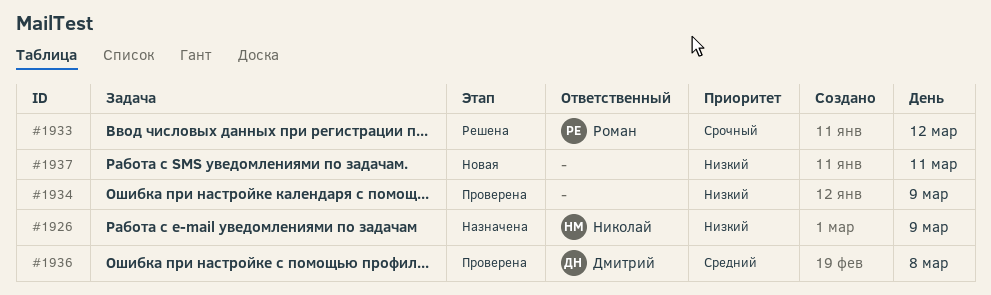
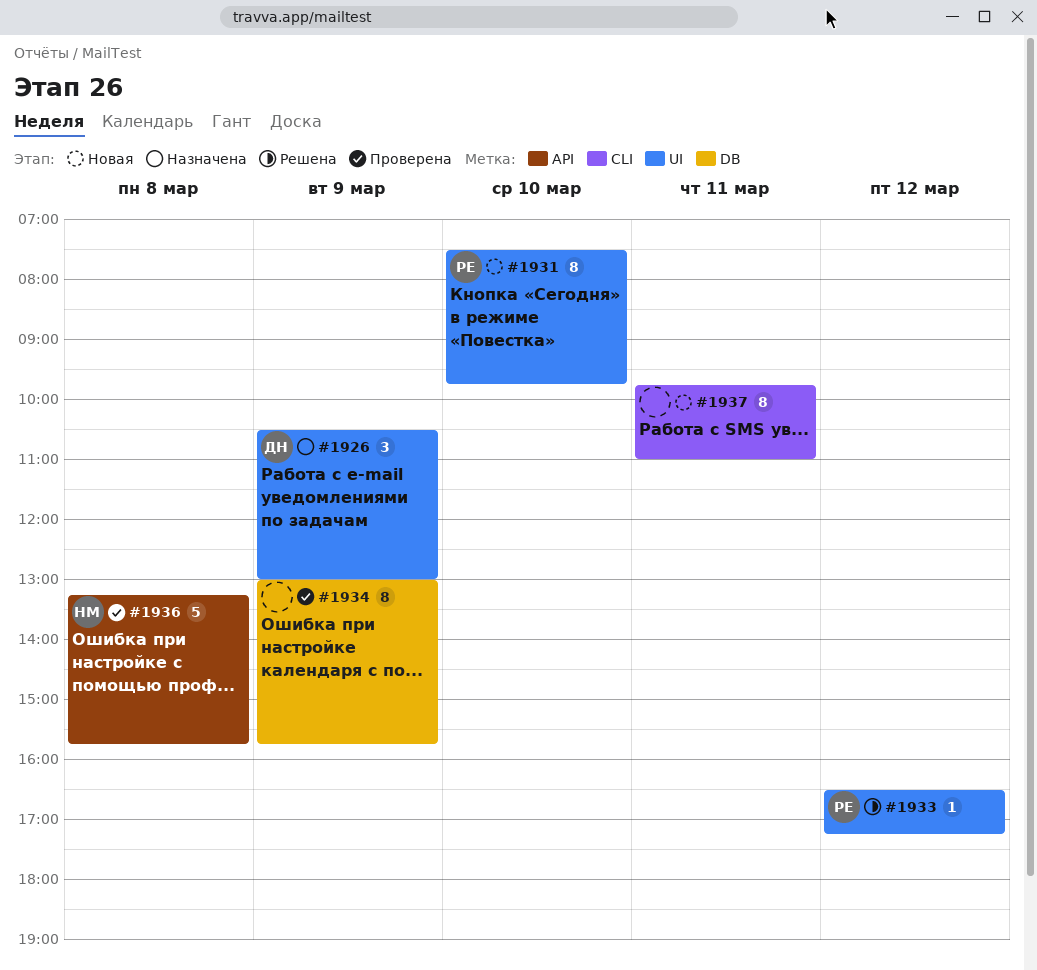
#1926, owner: Николай -> Дмитрий
#1931: none -> present
#1936, owner: Дмитрий -> Николай

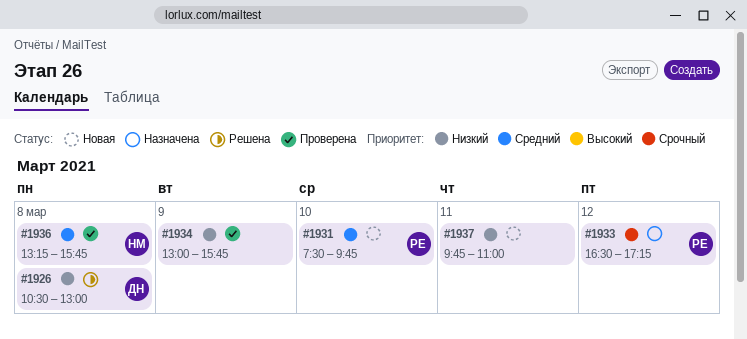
#1926, status: Назначена -> Решена
#1926, day: Mar 9 -> Mar 8
#1933, status: Решена -> Назначена

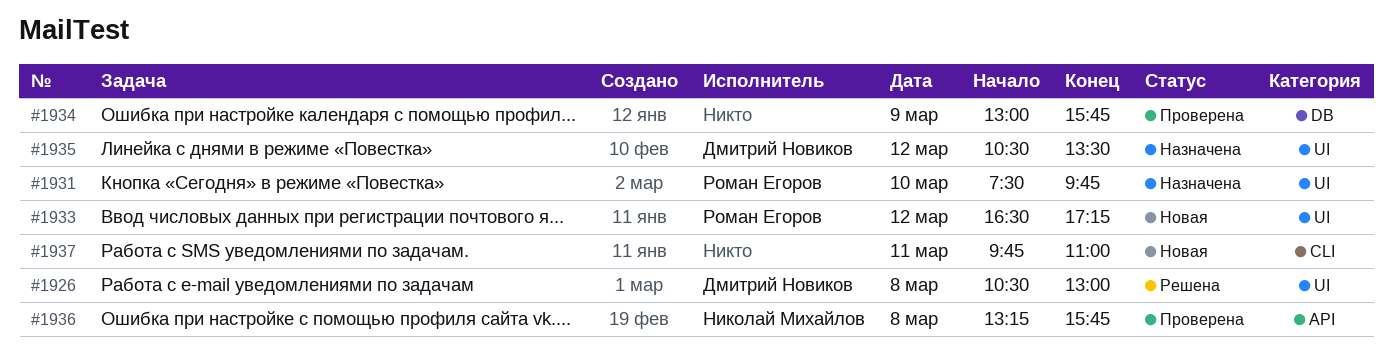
#1931, status: Новая -> Назначена
#1933, status: Назначена -> Новая
#1935: none -> present

